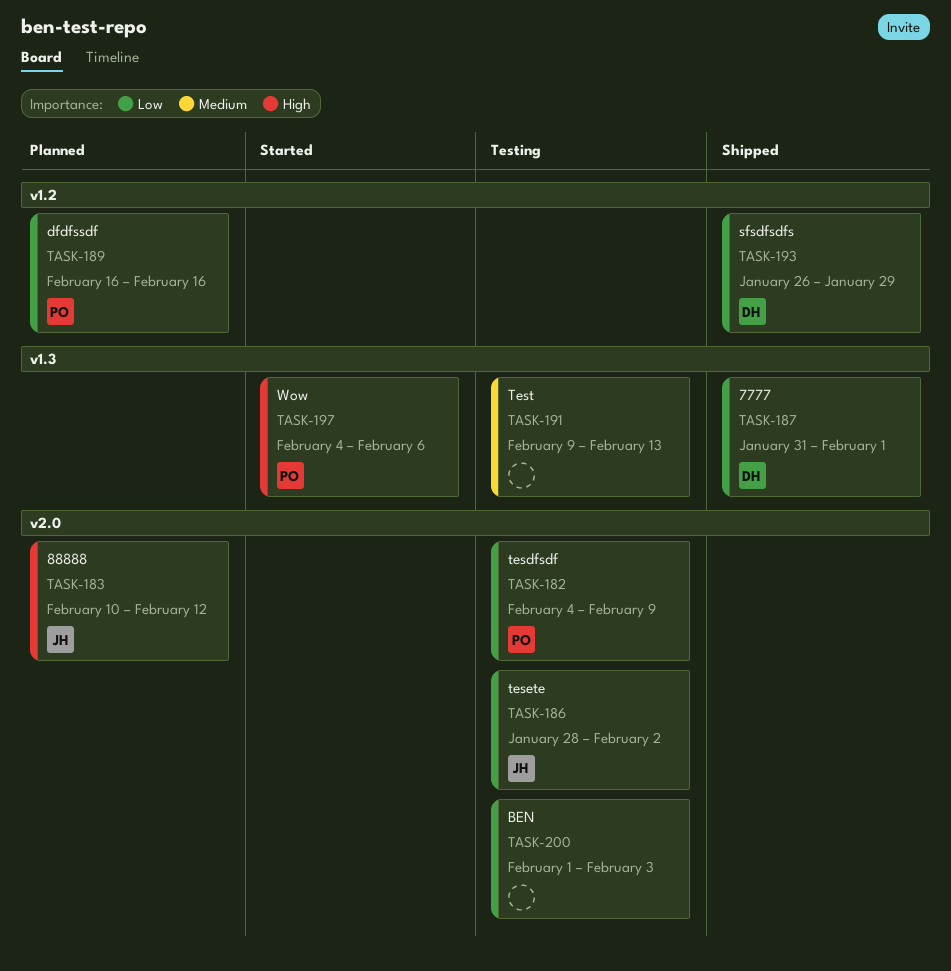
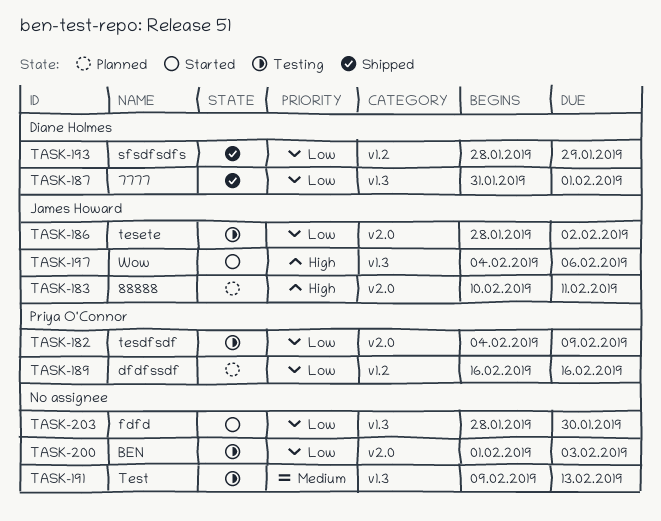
TASK-183, due: Feb 12 -> Feb 11
TASK-193, start: Jan 26 -> Jan 28
TASK-197, owner: Priya O'Connor -> James Howard
TASK-203: none -> present

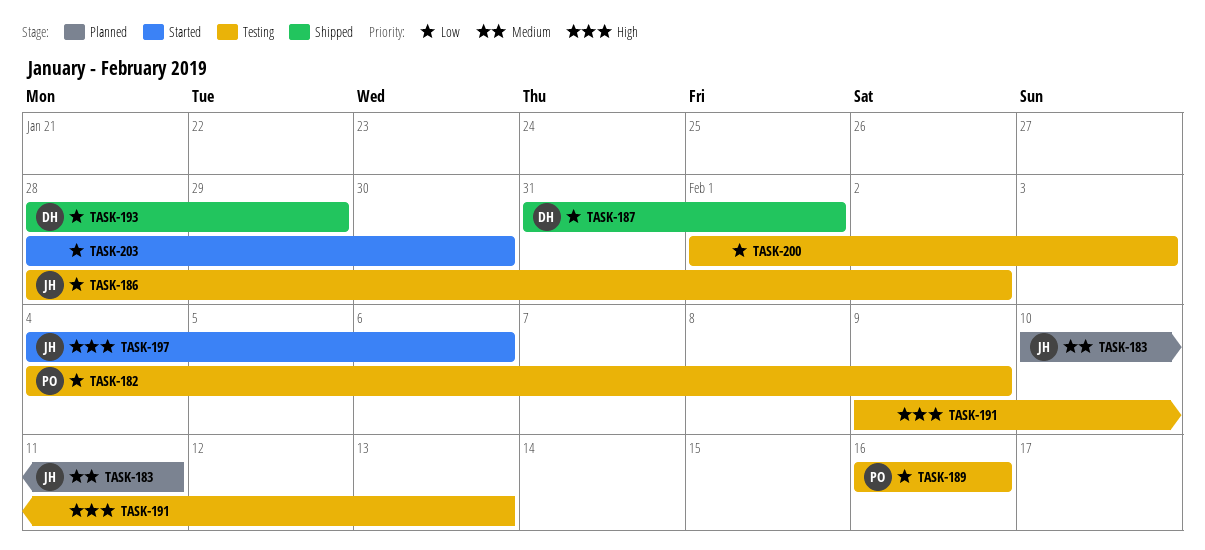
TASK-183, priority: High -> Medium
TASK-189, status: Planned -> Testing
TASK-191, priority: Medium -> High

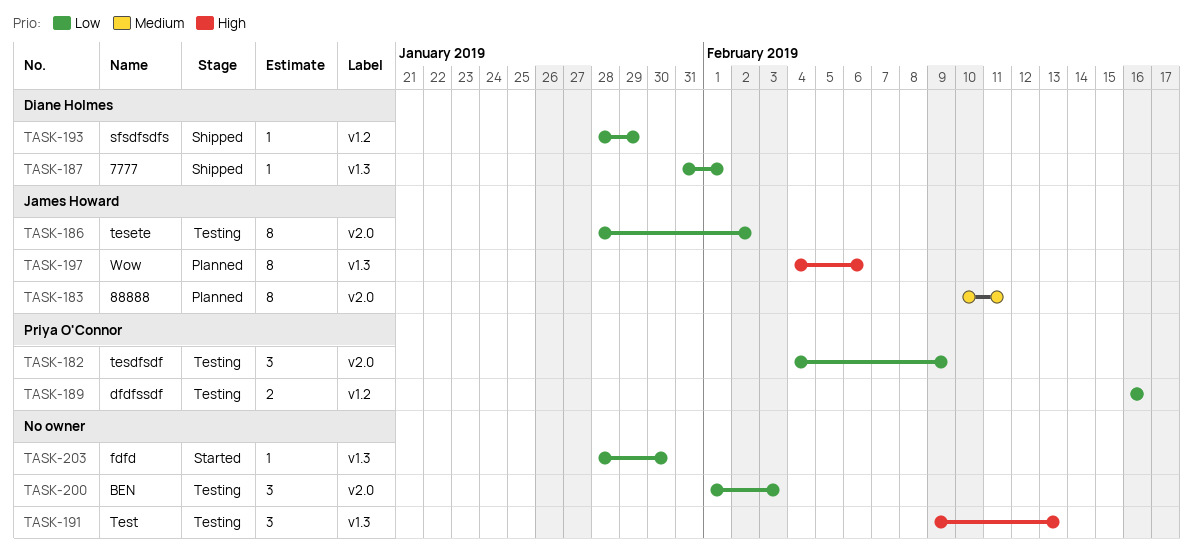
TASK-197, status: Started -> Planned

